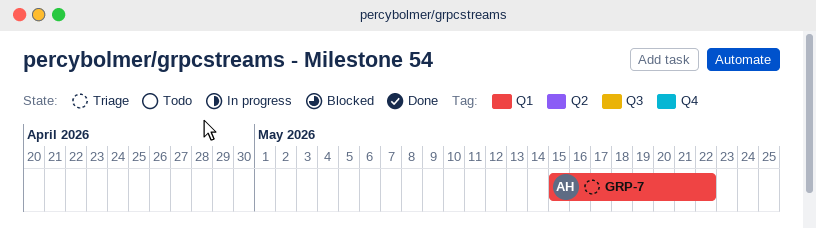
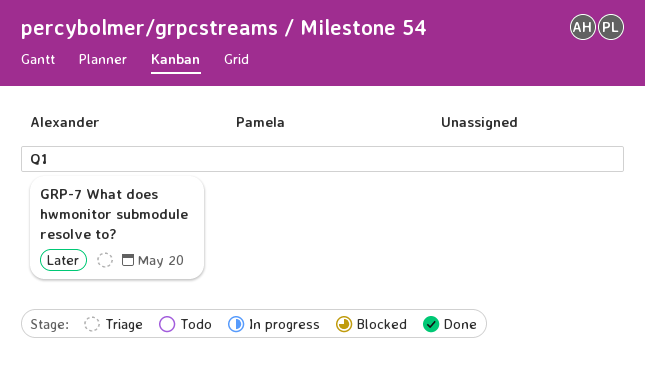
GRP-7, due: May 22 -> May 20

